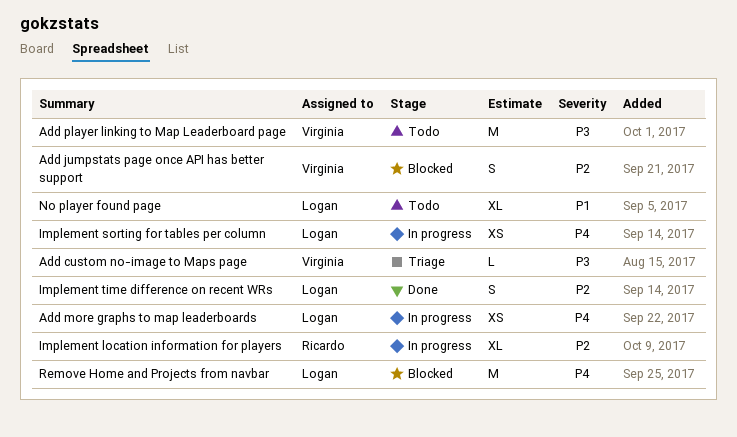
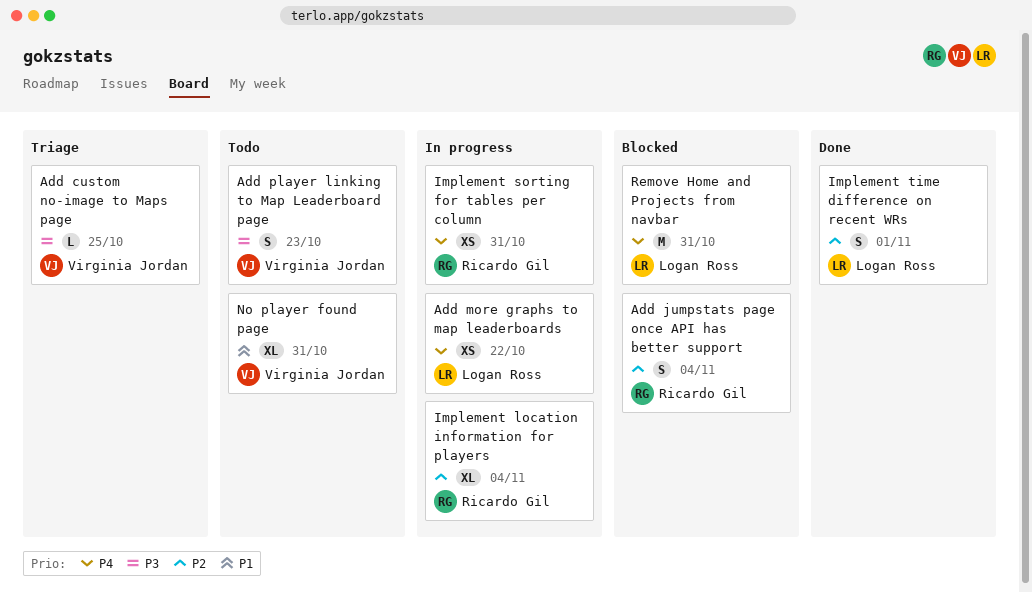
Add jumpstats page once API has better support, owner: Virginia Jordan -> Ricardo Gil
Add player linking to Map Leaderboard page, estimate: M -> S
Implement sorting for tables per column, owner: Logan Ross -> Ricardo Gil
No player found page, owner: Logan Ross -> Virginia Jordan

